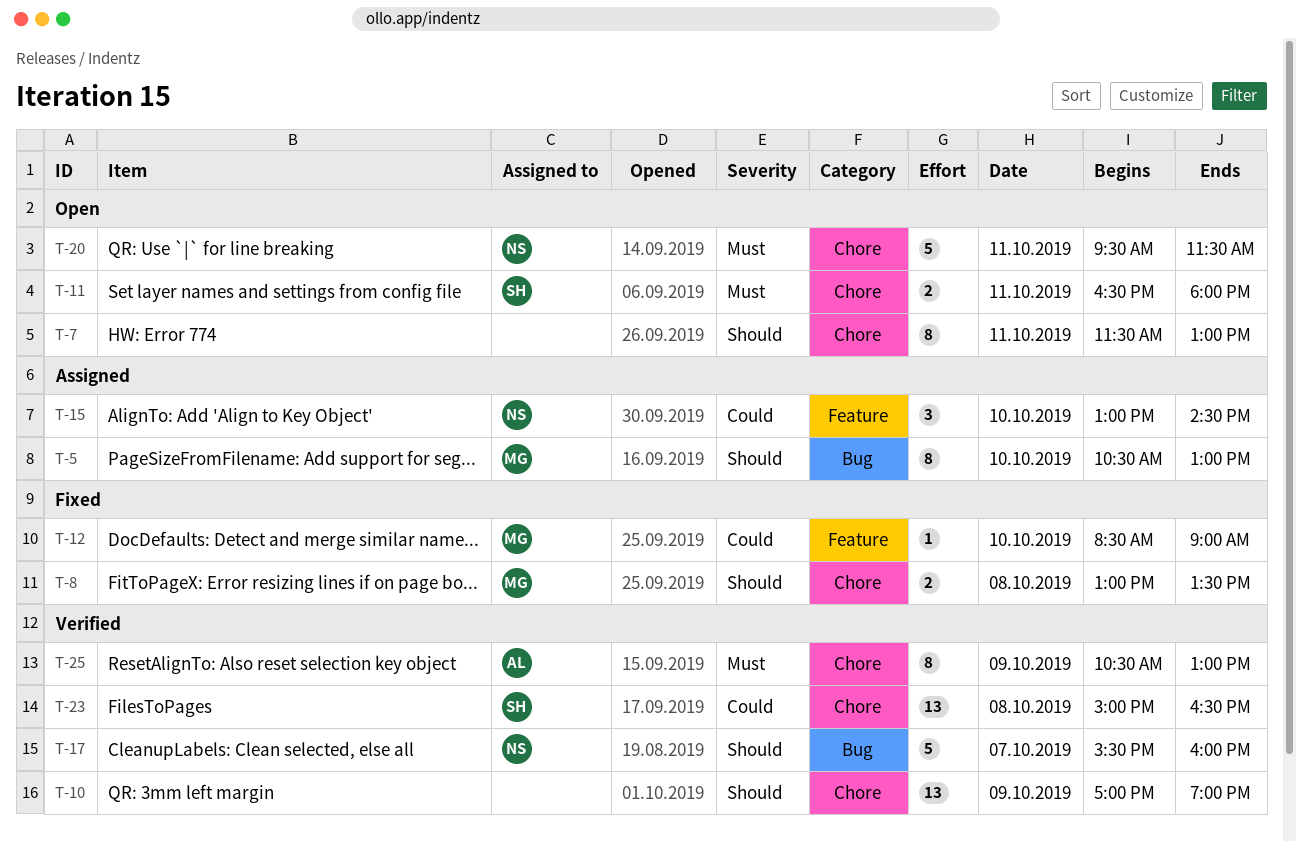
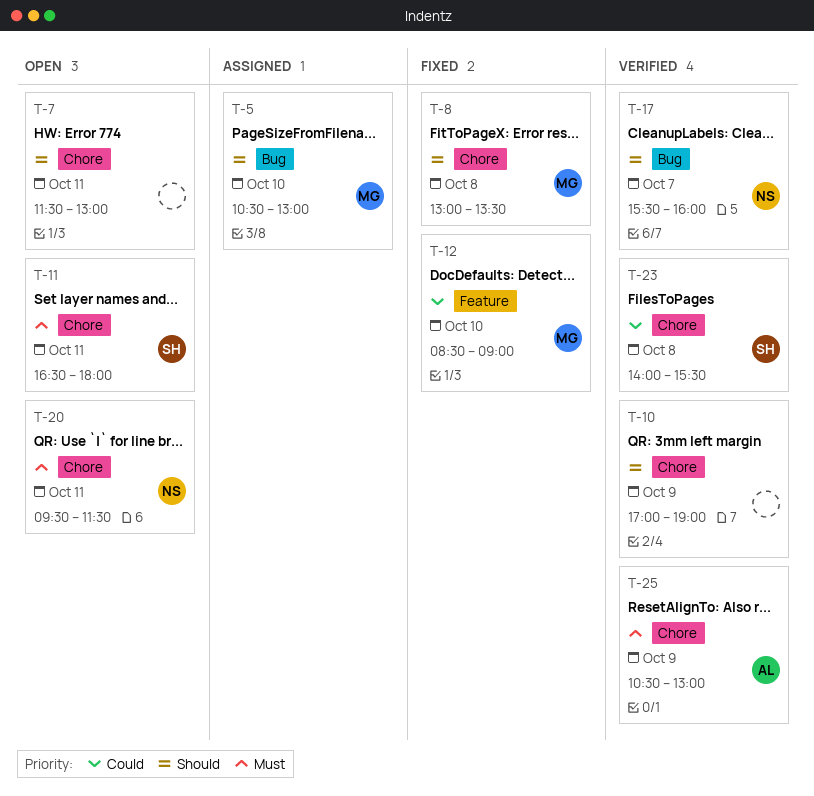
T-15: present -> none
T-23, begins: 15:00 -> 14:00
T-23, ends: 16:30 -> 15:30

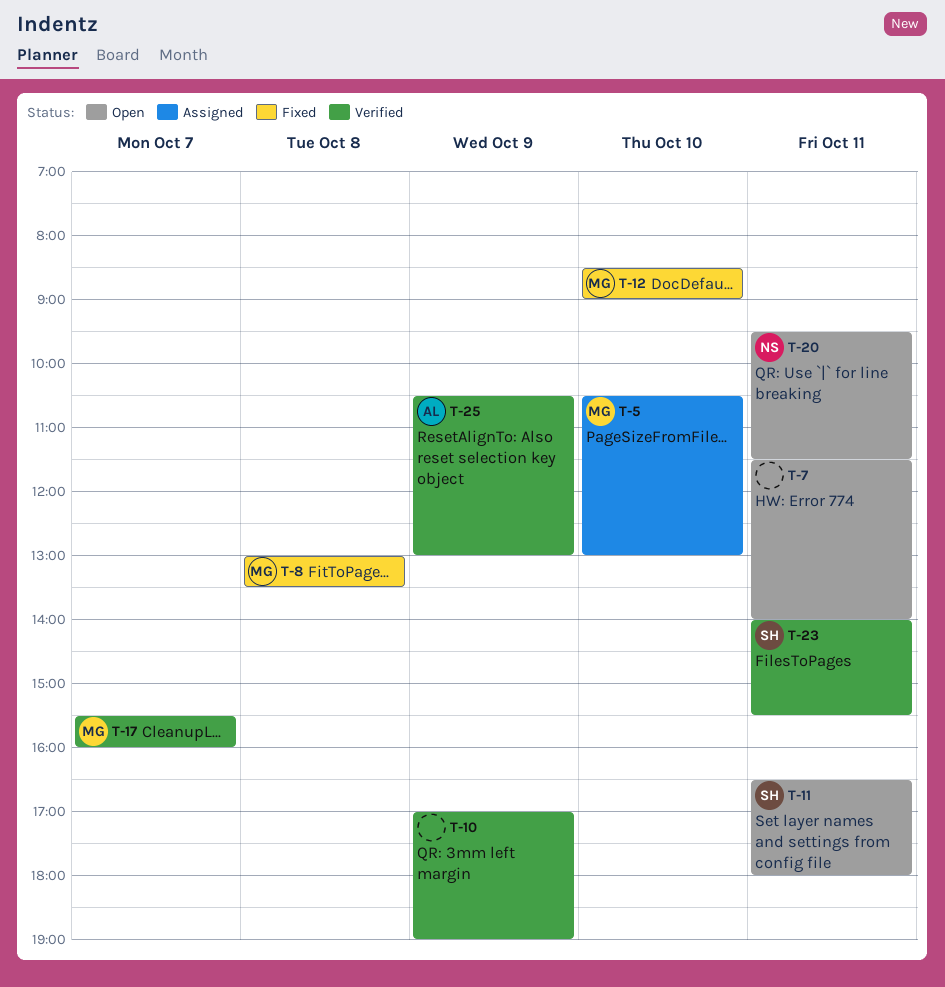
T-7, ends: 13:00 -> 14:00
T-17, owner: NS -> MG
T-23, day: Oct 8 -> Oct 11

